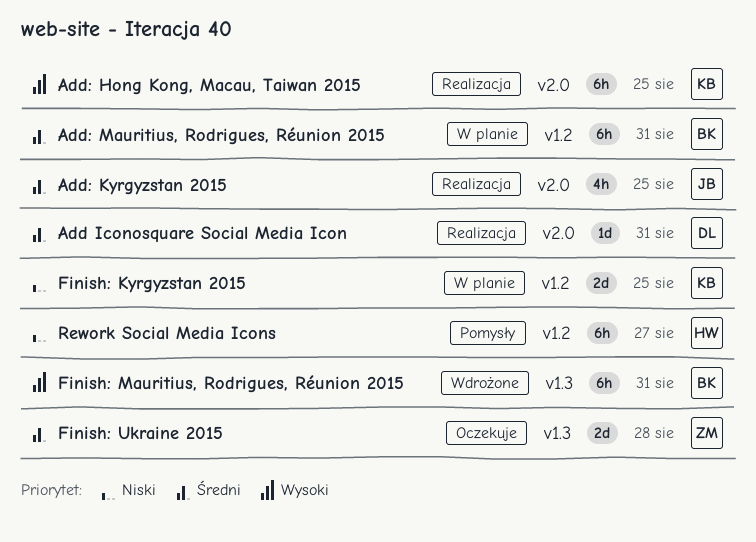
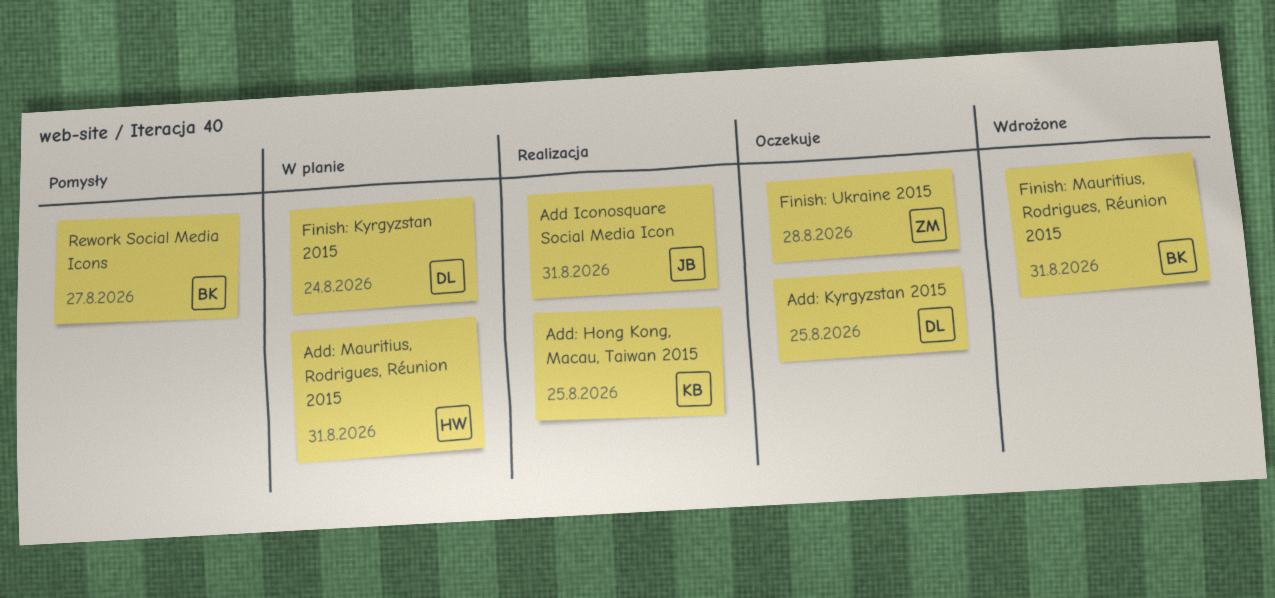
Add Iconosquare Social Media Icon, owner: DL -> JB
Add: Kyrgyzstan 2015, status: Realizacja -> Oczekuje
Add: Kyrgyzstan 2015, owner: JB -> DL
Add: Mauritius, Rodrigues, Réunion 2015, owner: BK -> HW
Finish: Kyrgyzstan 2015, owner: KB -> DL
Finish: Kyrgyzstan 2015, due: Aug 25 -> Aug 24
Rework Social Media Icons, owner: HW -> BK

